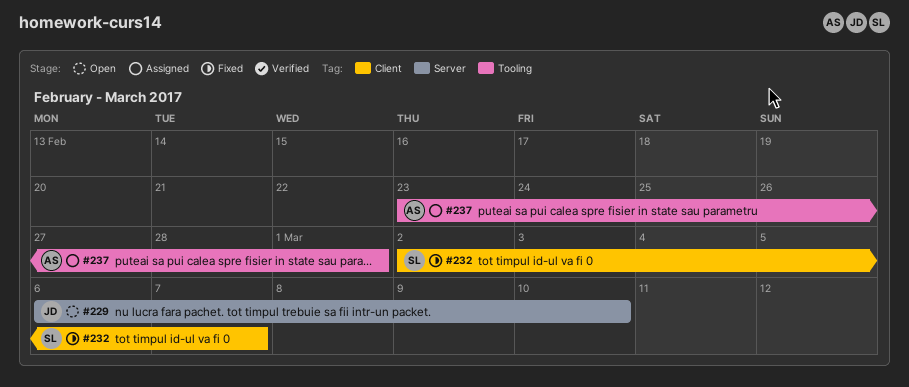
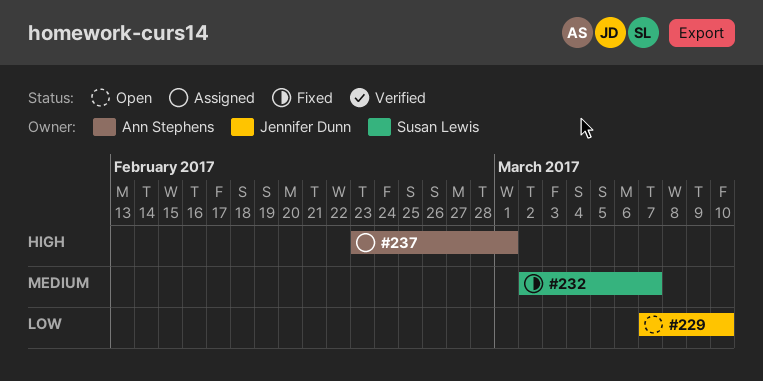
#229, start: Mar 6 -> Mar 7

